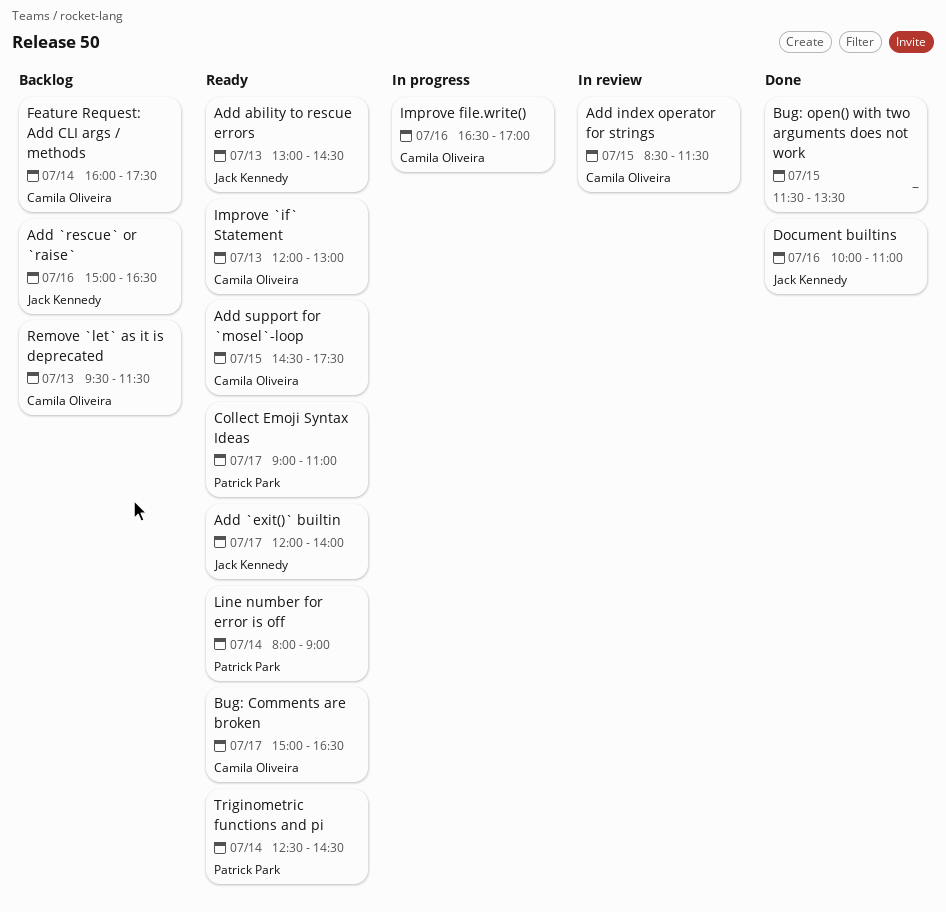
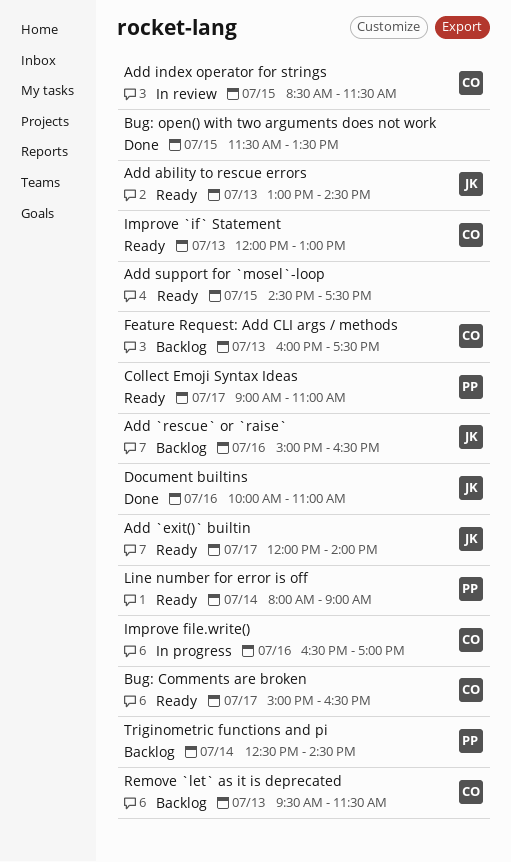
Add support for `mosel`-loop, owner: Camila Oliveira -> none
Feature Request: Add CLI args / methods, day: Jul 14 -> Jul 13
Triginometric functions and pi, status: Ready -> Backlog

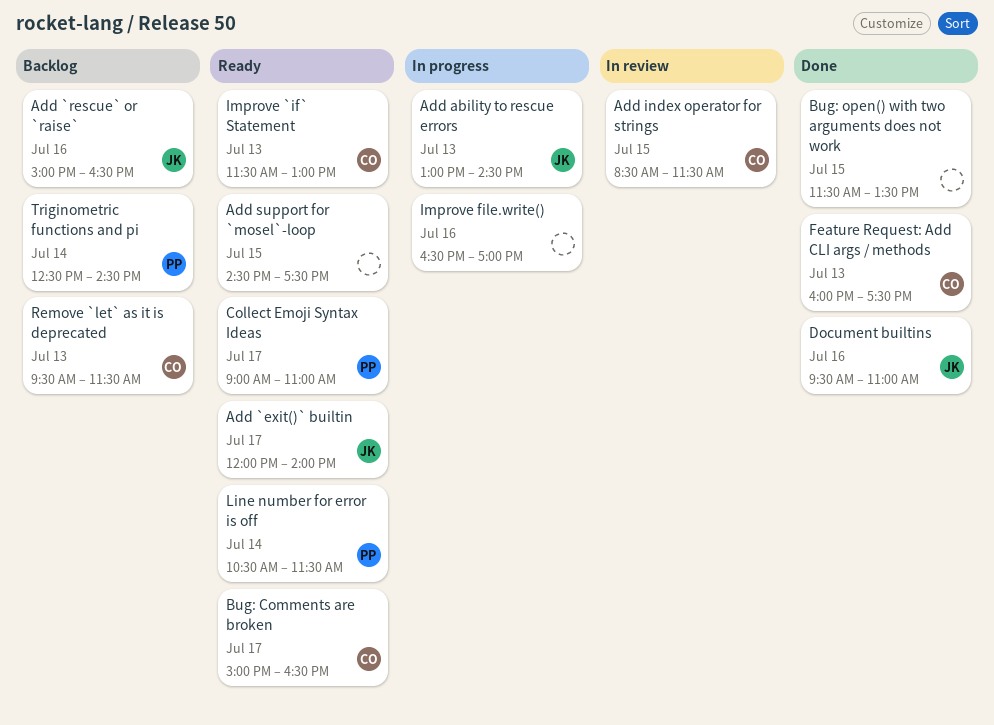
Add ability to rescue errors, status: Ready -> In progress
Document builtins, begins: 10:00 -> 09:30
Feature Request: Add CLI args / methods, status: Backlog -> Done
Improve `if` Statement, begins: 12:00 -> 11:30
Improve file.write(), owner: CO -> none
Line number for error is off, begins: 08:00 -> 10:30
Line number for error is off, ends: 09:00 -> 11:30

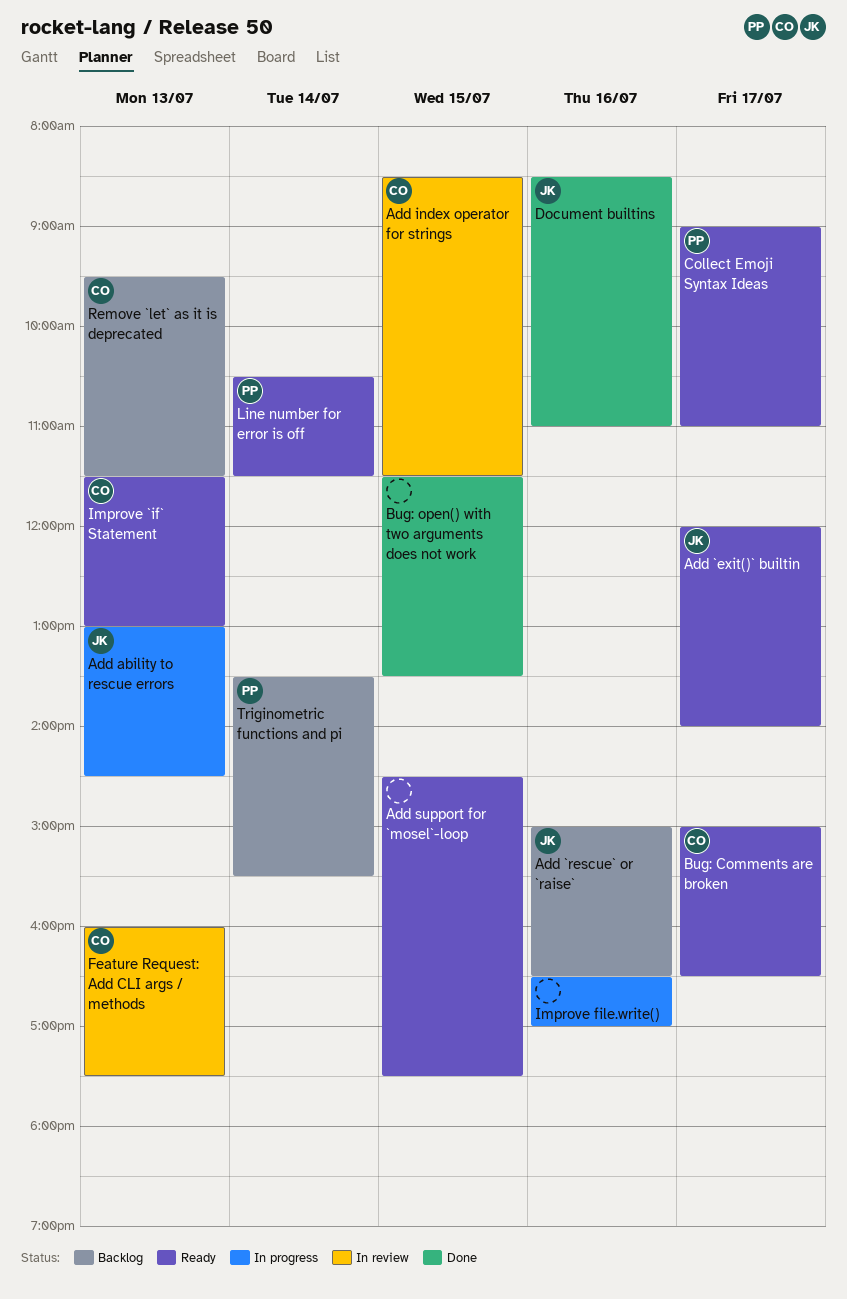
Document builtins, begins: 09:30 -> 08:30
Feature Request: Add CLI args / methods, status: Done -> In review
Triginometric functions and pi, begins: 12:30 -> 13:30
Triginometric functions and pi, ends: 14:30 -> 15:30

